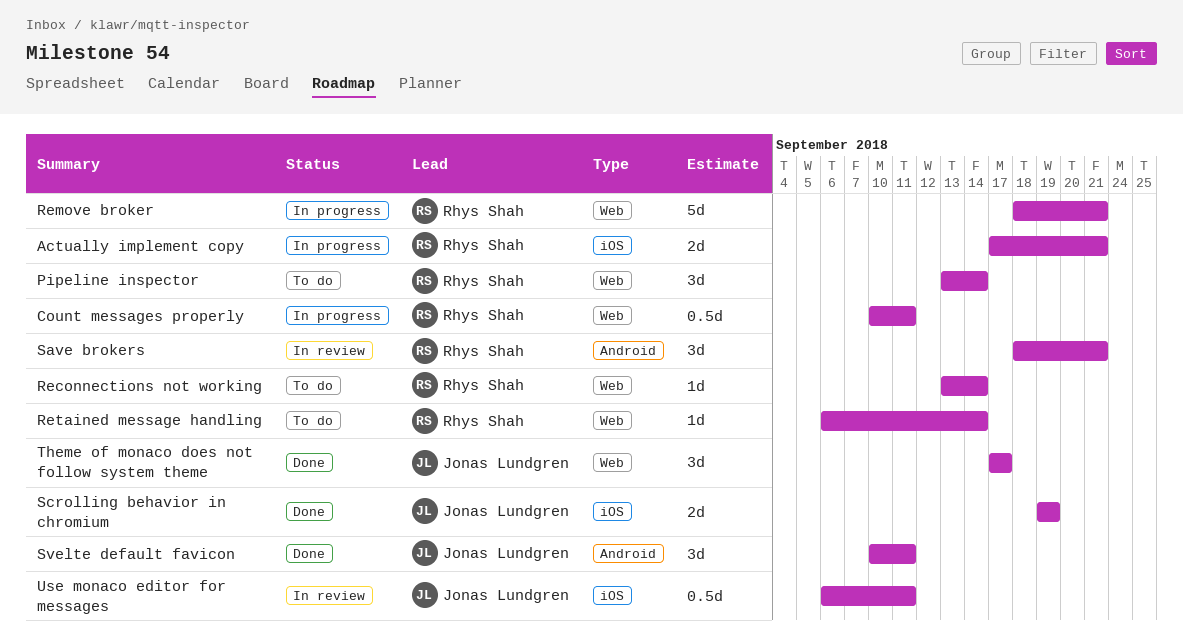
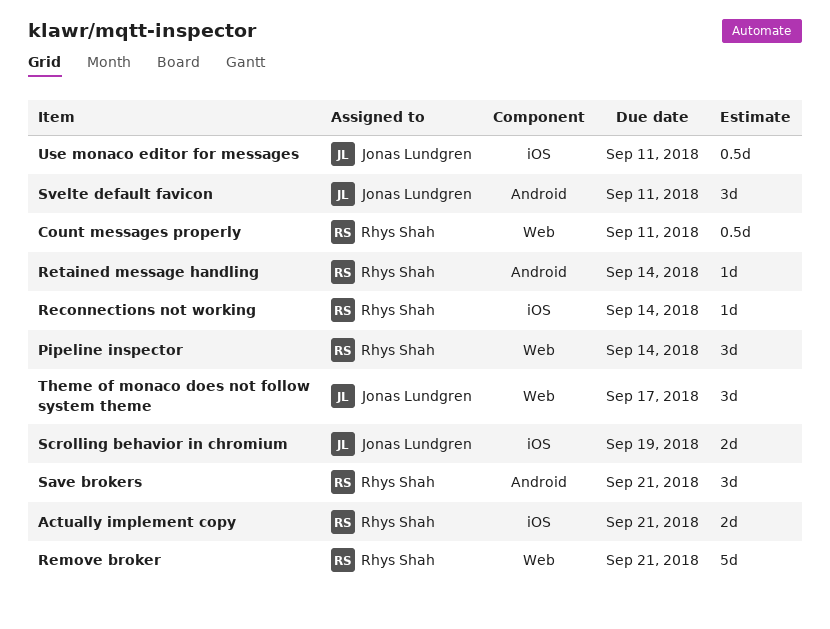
Reconnections not working, label: Web -> iOS
Retained message handling, label: Web -> Android

